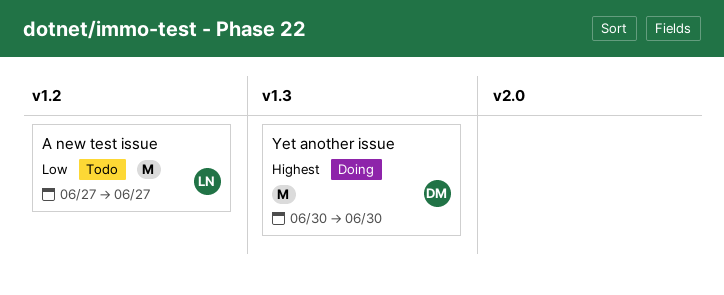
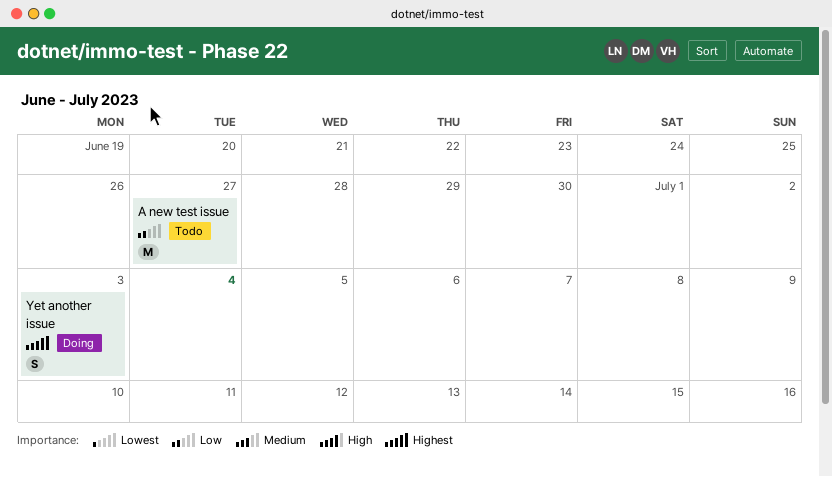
Yet another issue, estimate: M -> S
Yet another issue, due: Jun 30 -> Jul 3

